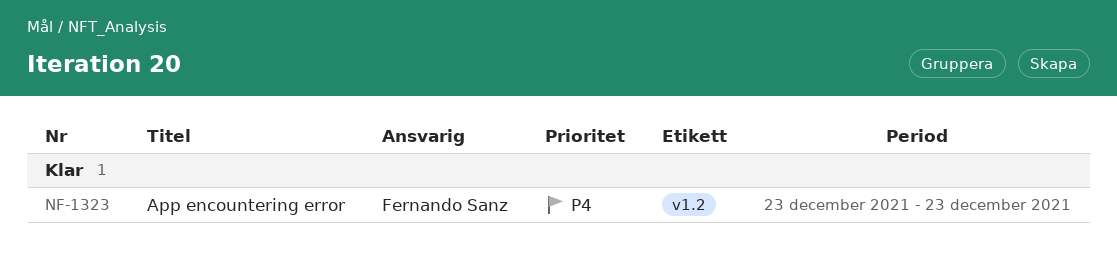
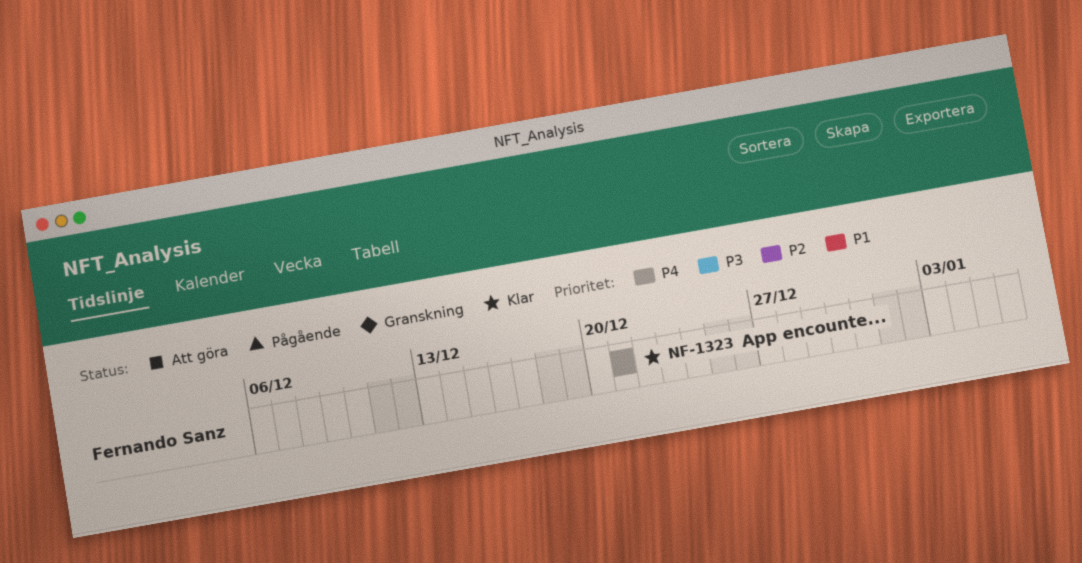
NF-1323, start: Dec 23 -> Dec 21
NF-1323, due: Dec 23 -> Dec 21

